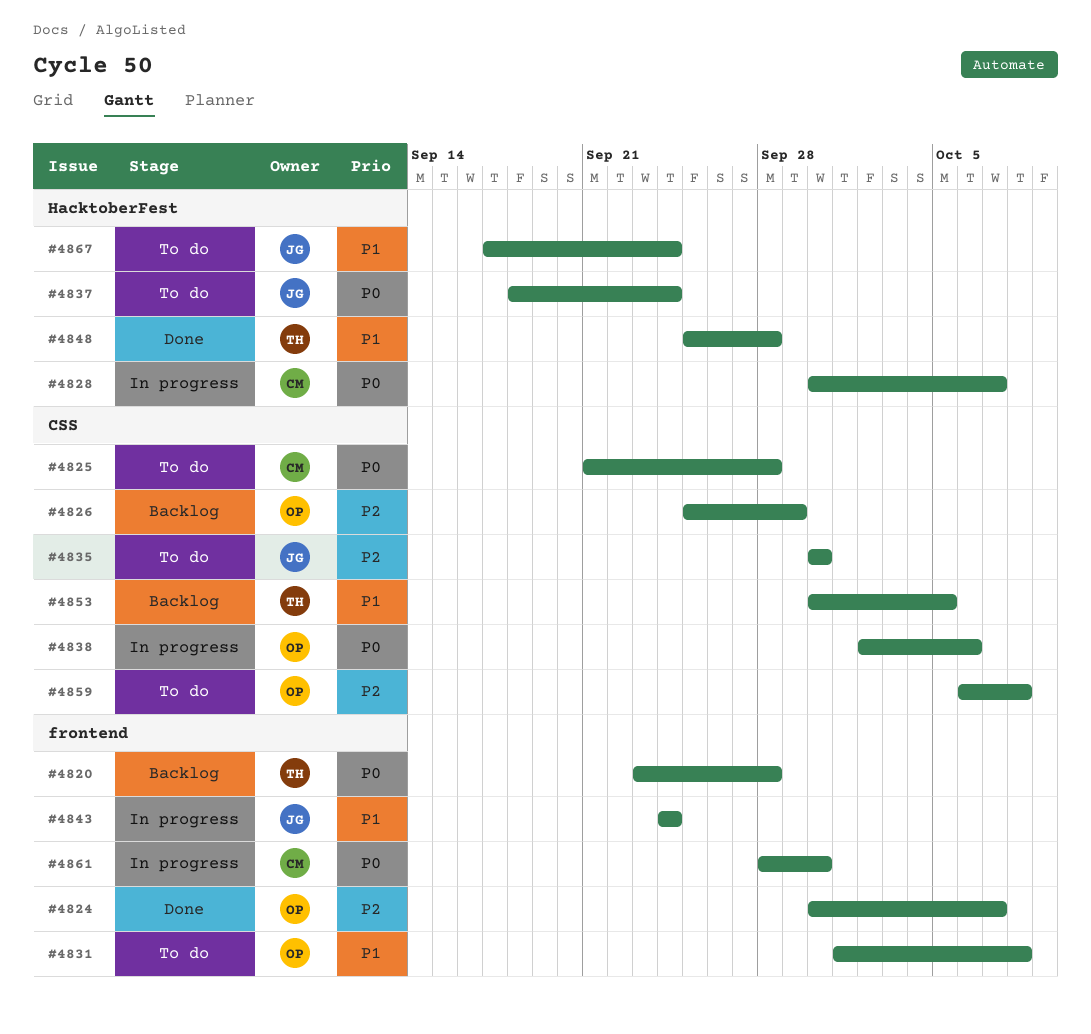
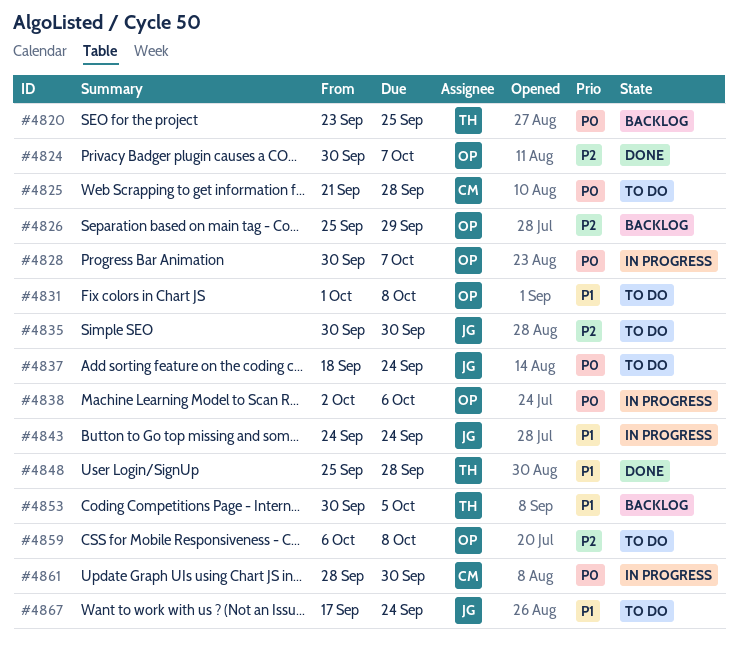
#4820, due: Sep 28 -> Sep 25
#4828, owner: CM -> OP

